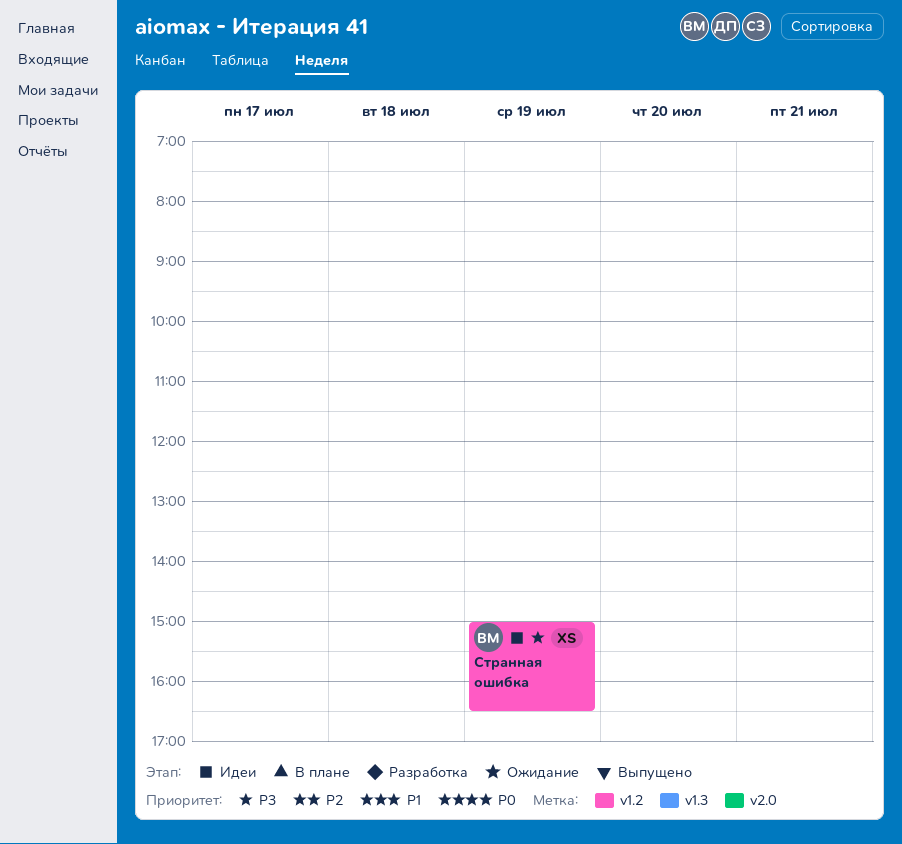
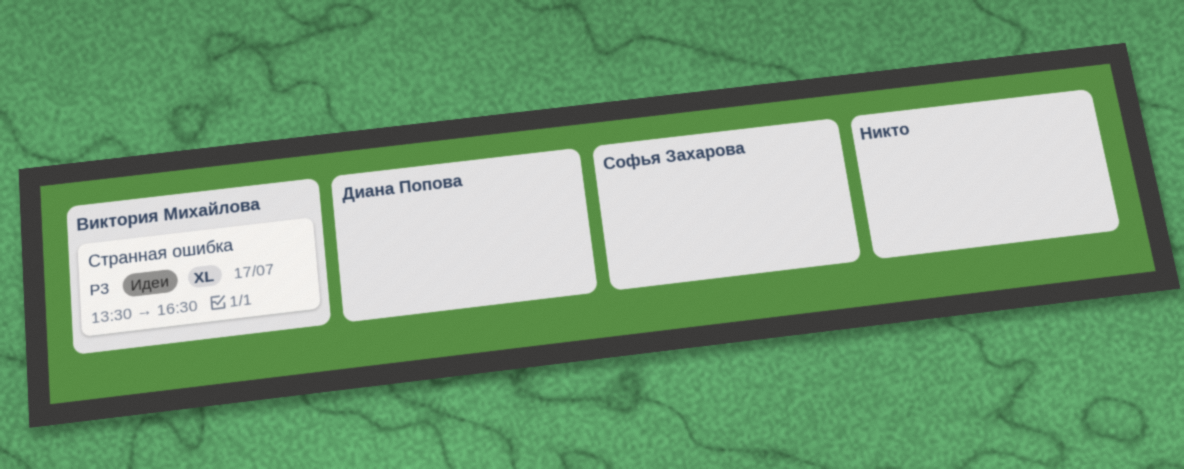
Странная ошибка, estimate: XS -> XL
Странная ошибка, day: Jul 19 -> Jul 17
Странная ошибка, begins: 15:00 -> 13:30

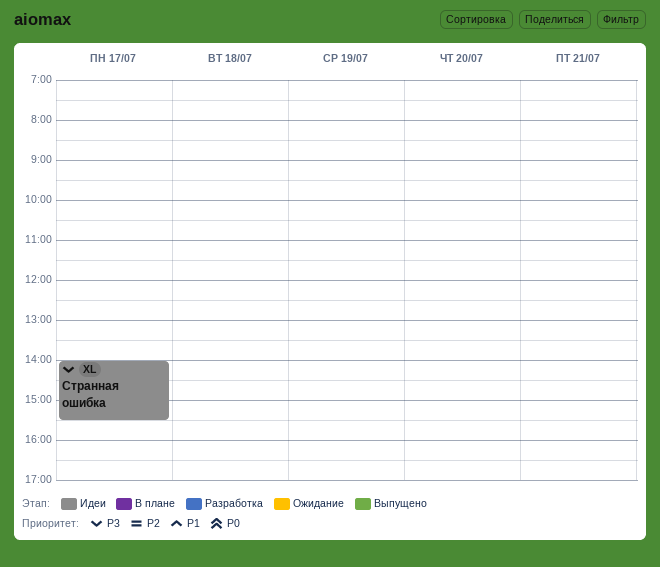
Странная ошибка, begins: 13:30 -> 14:00
Странная ошибка, ends: 16:30 -> 15:30

